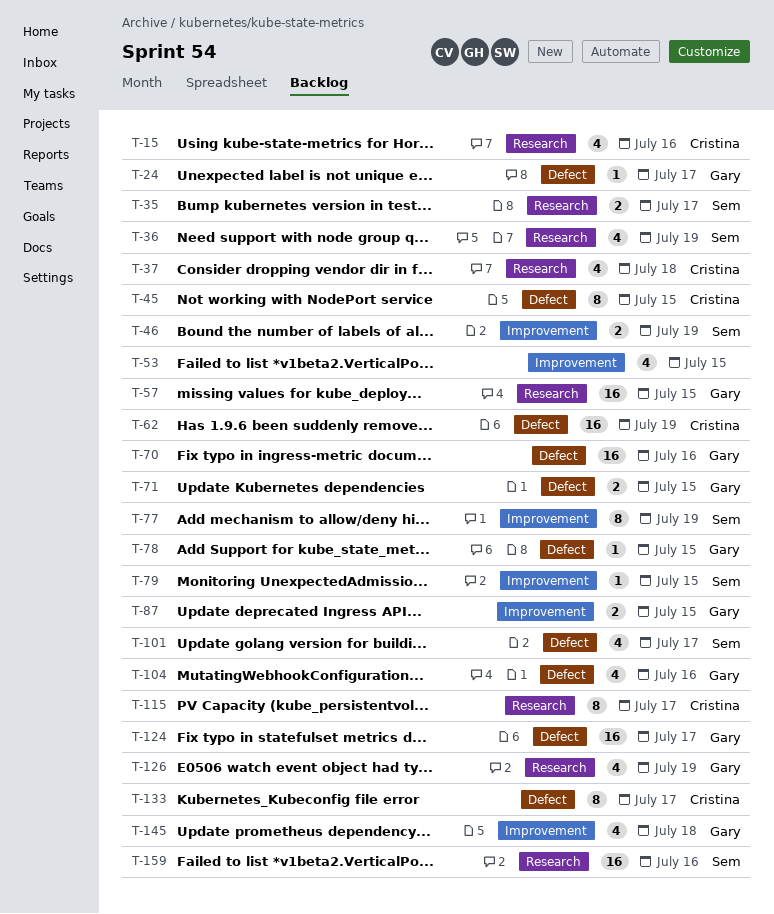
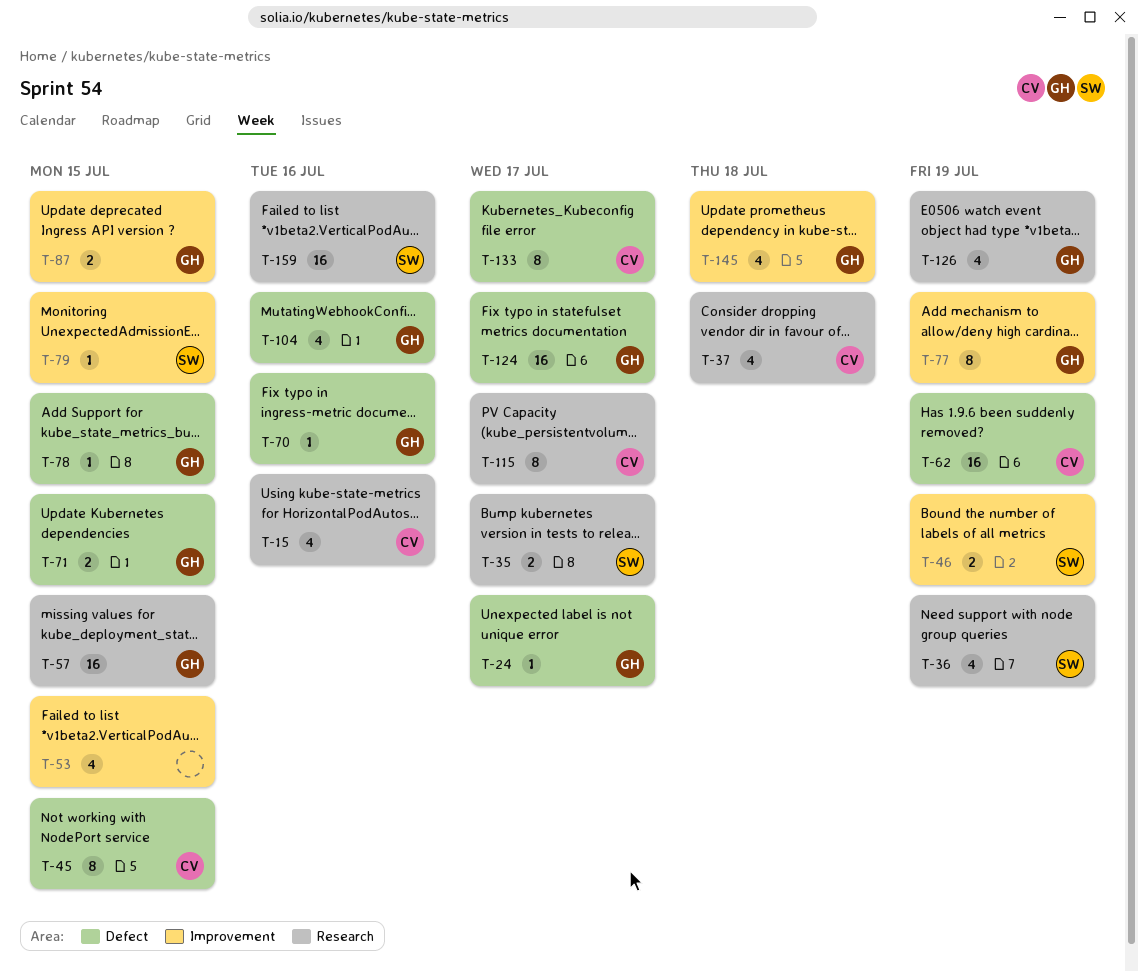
T-70, estimate: 16 -> 1
T-77, owner: Sem -> Gary
T-101: present -> none

